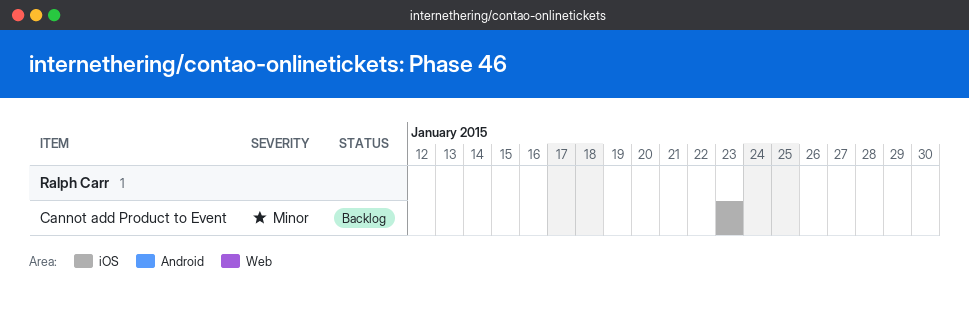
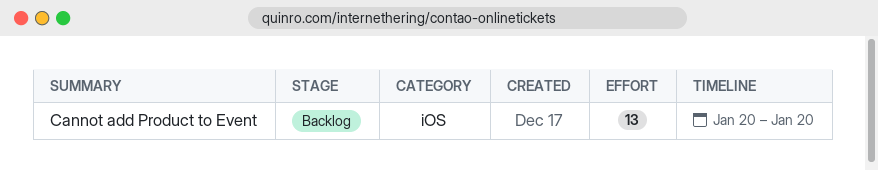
Cannot add Product to Event, start: Jan 23 -> Jan 20
Cannot add Product to Event, due: Jan 23 -> Jan 20

